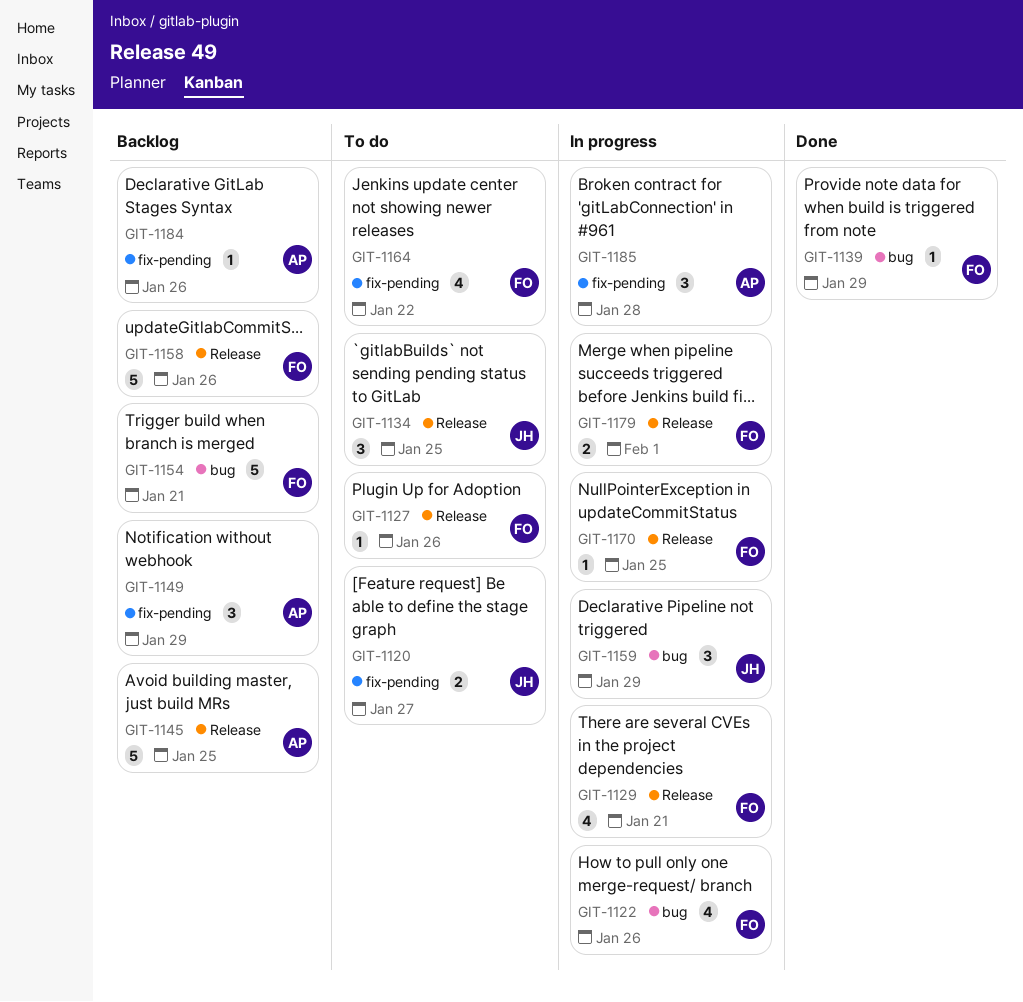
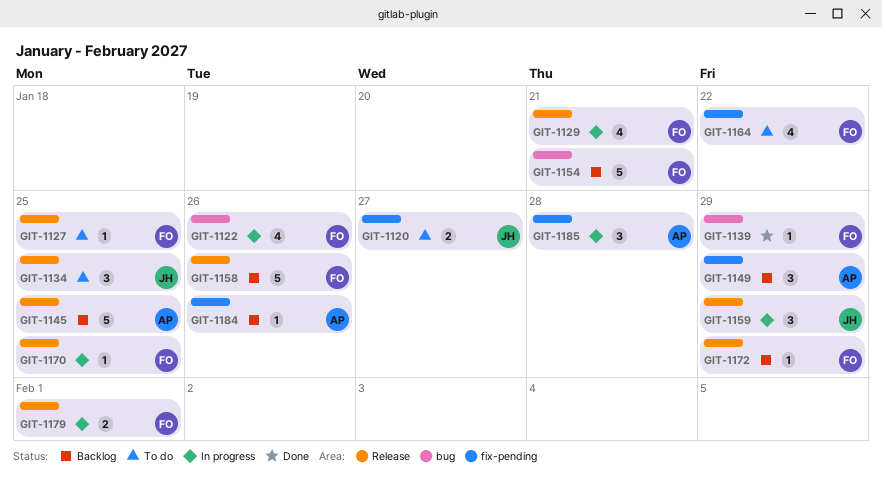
GIT-1127, due: Jan 26 -> Jan 25
GIT-1159, label: bug -> Release
GIT-1172: none -> present

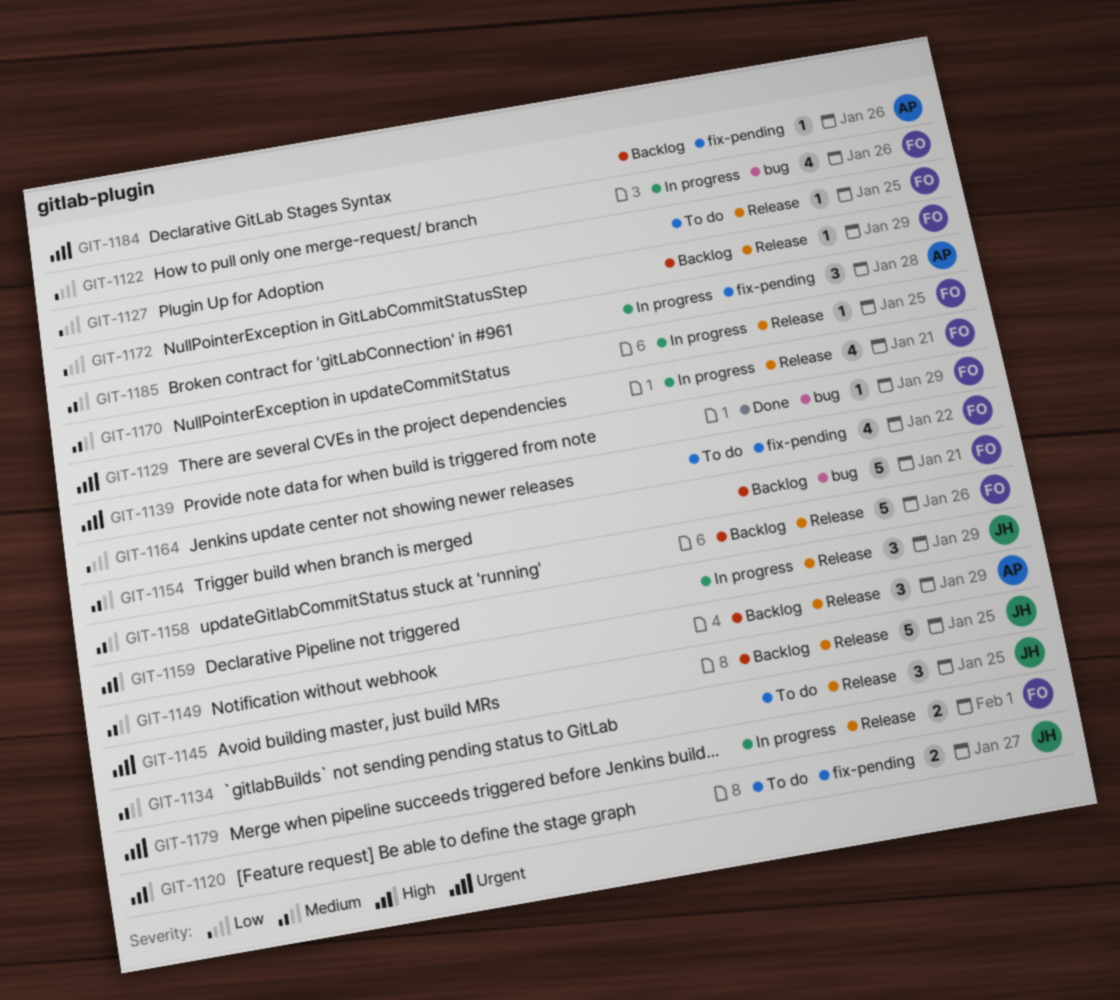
GIT-1145, owner: AP -> JH
GIT-1149, label: fix-pending -> Release

